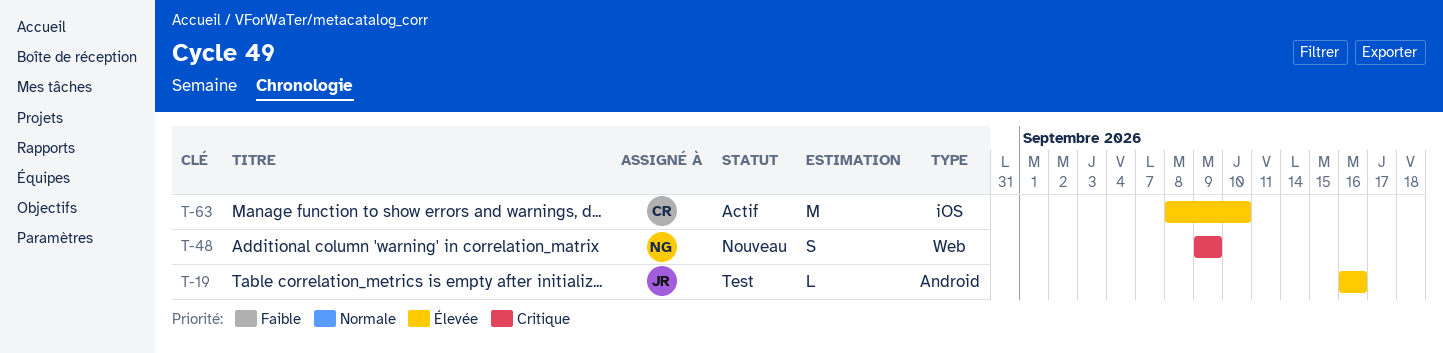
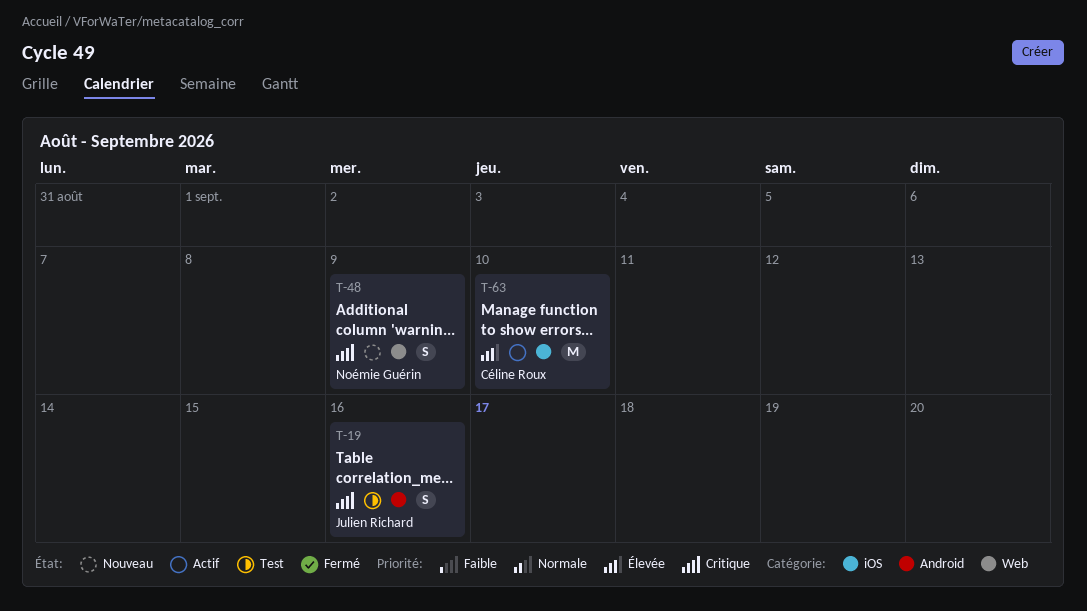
T-19, priority: Élevée -> Critique
T-19, estimate: L -> S

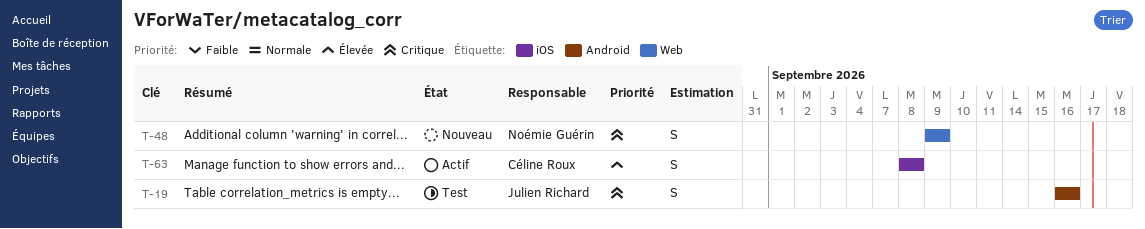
T-63, estimate: M -> S
T-63, due: Sep 10 -> Sep 8

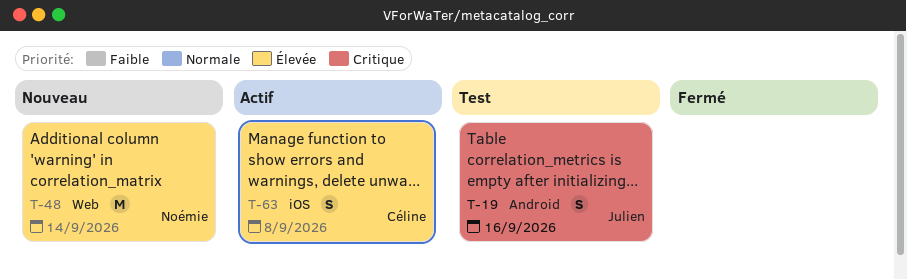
T-48, priority: Critique -> Élevée
T-48, estimate: S -> M
T-48, due: Sep 9 -> Sep 14

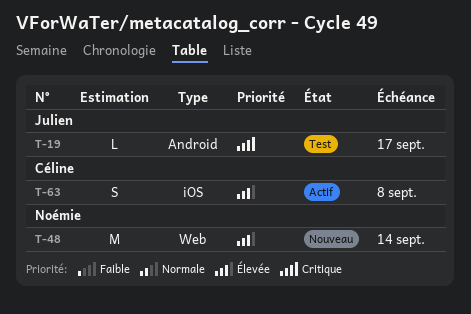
T-19, estimate: S -> L
T-19, due: Sep 16 -> Sep 17

